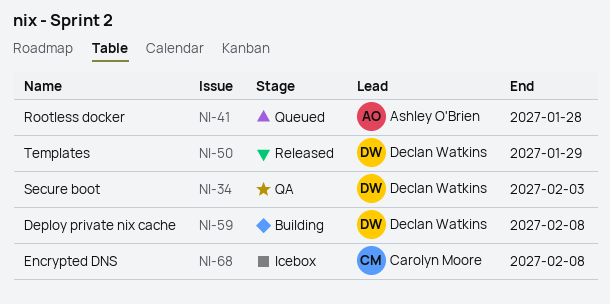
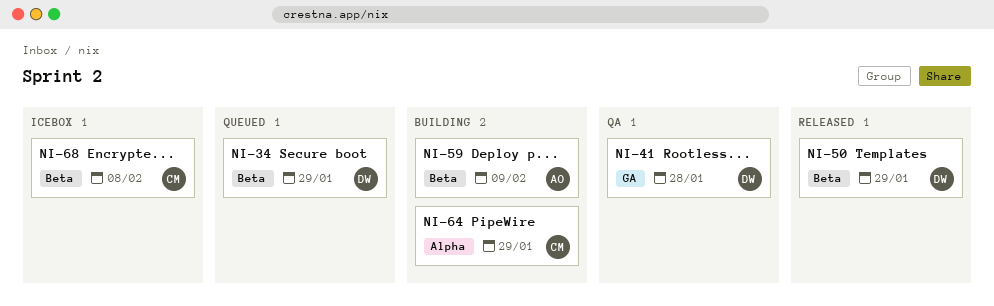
NI-34, status: QA -> Queued
NI-34, due: Feb 3 -> Jan 29
NI-41, status: Queued -> QA
NI-41, owner: Ashley O'Brien -> Declan Watkins
NI-59, owner: Declan Watkins -> Ashley O'Brien
NI-59, due: Feb 8 -> Feb 9
NI-64: none -> present

